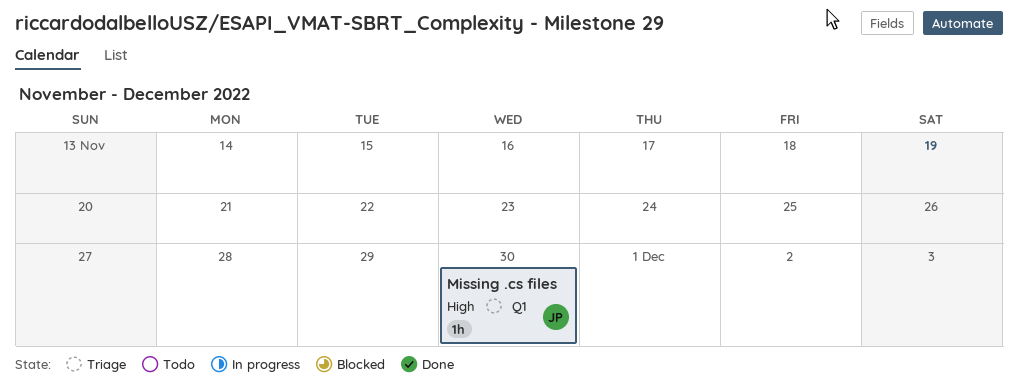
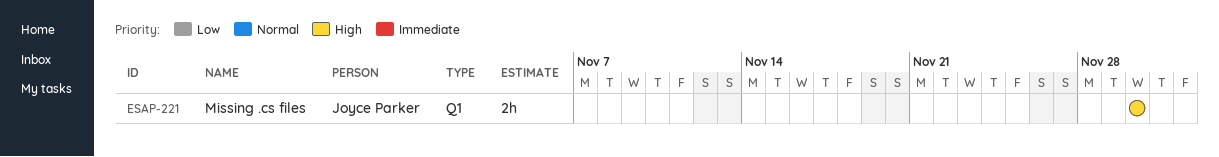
Missing .cs files, estimate: 1h -> 2h

